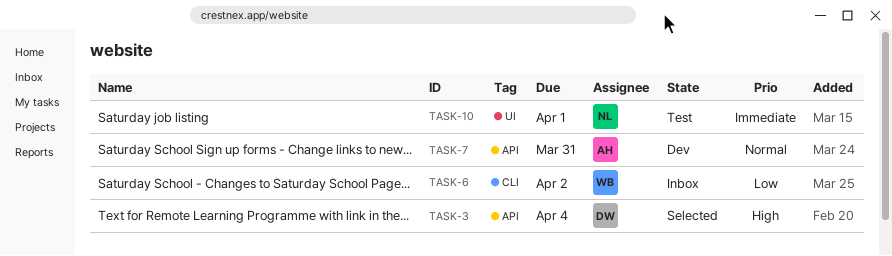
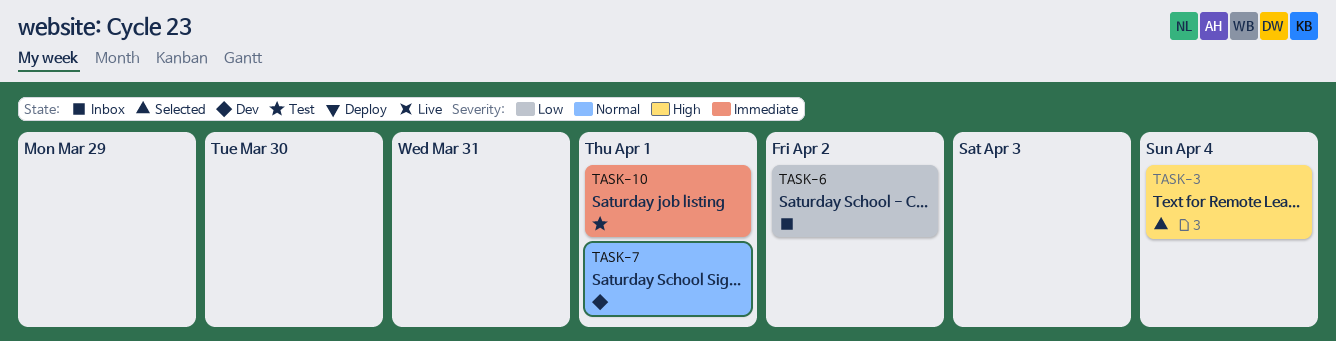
TASK-7, due: Mar 31 -> Apr 1

